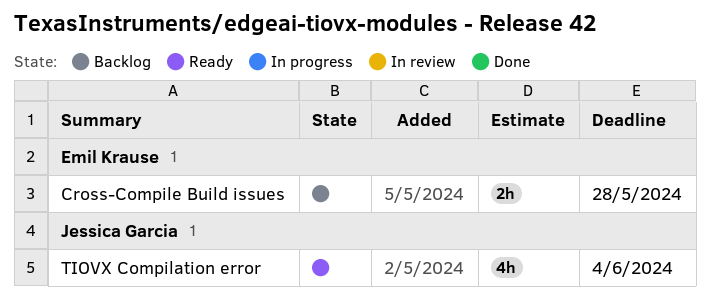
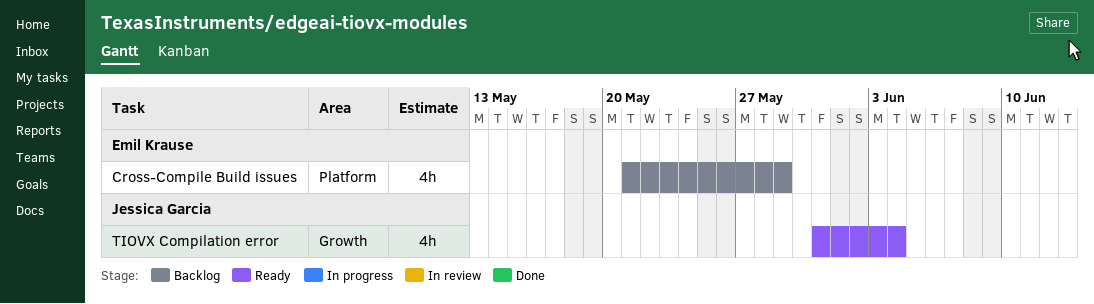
Cross-Compile Build issues, estimate: 2h -> 4h
Cross-Compile Build issues, due: May 28 -> May 29

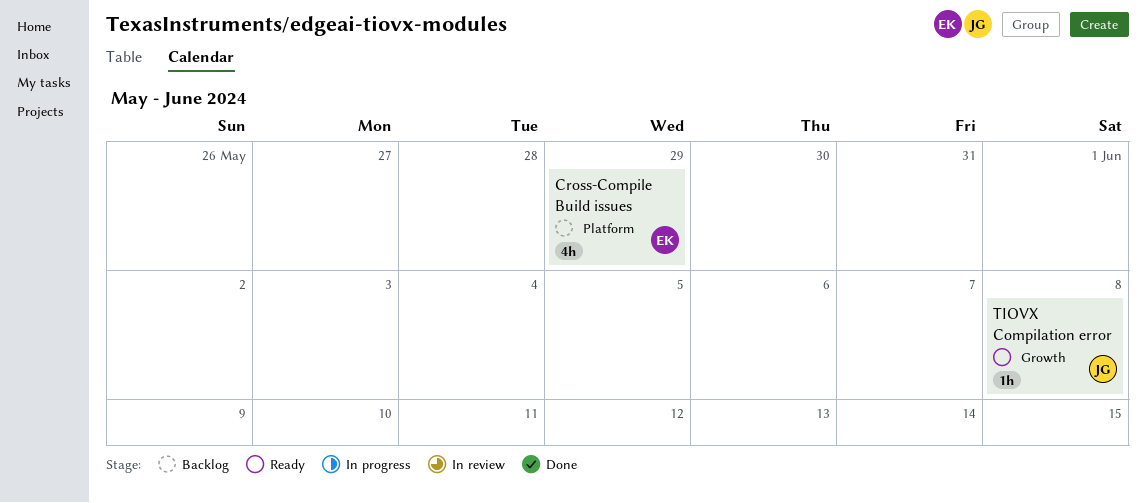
TIOVX Compilation error, estimate: 4h -> 1h
TIOVX Compilation error, due: Jun 4 -> Jun 8

